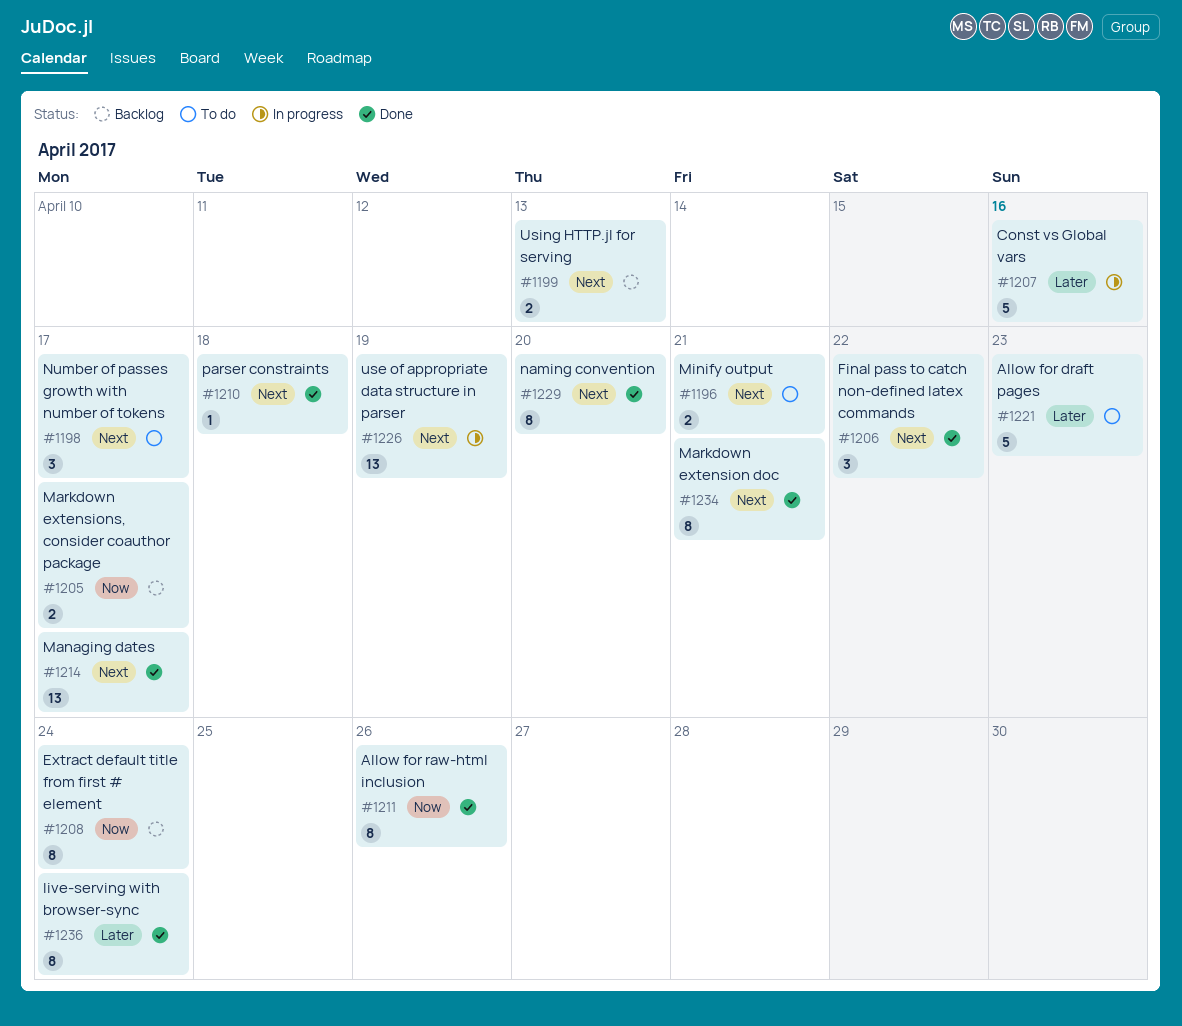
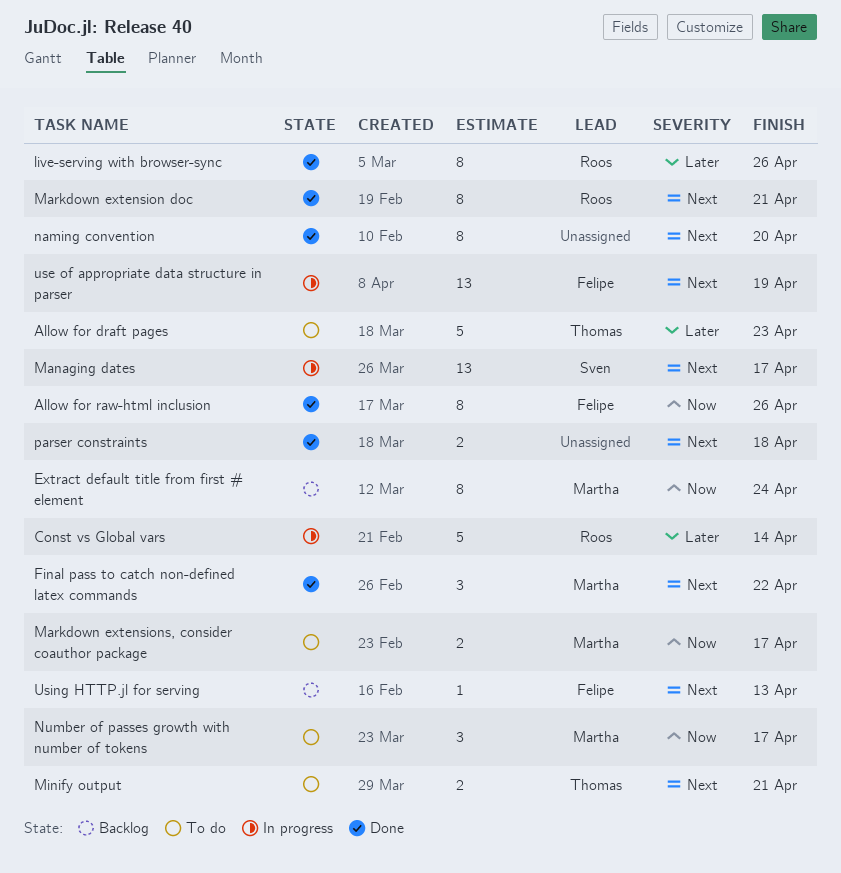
Const vs Global vars, due: Apr 16 -> Apr 14
live-serving with browser-sync, due: Apr 24 -> Apr 26
Managing dates, status: Done -> In progress
Markdown extensions, consider coauthor package, status: Backlog -> To do
Number of passes growth with number of tokens, priority: Next -> Now
parser constraints, estimate: 1 -> 2
Using HTTP.jl for serving, estimate: 2 -> 1

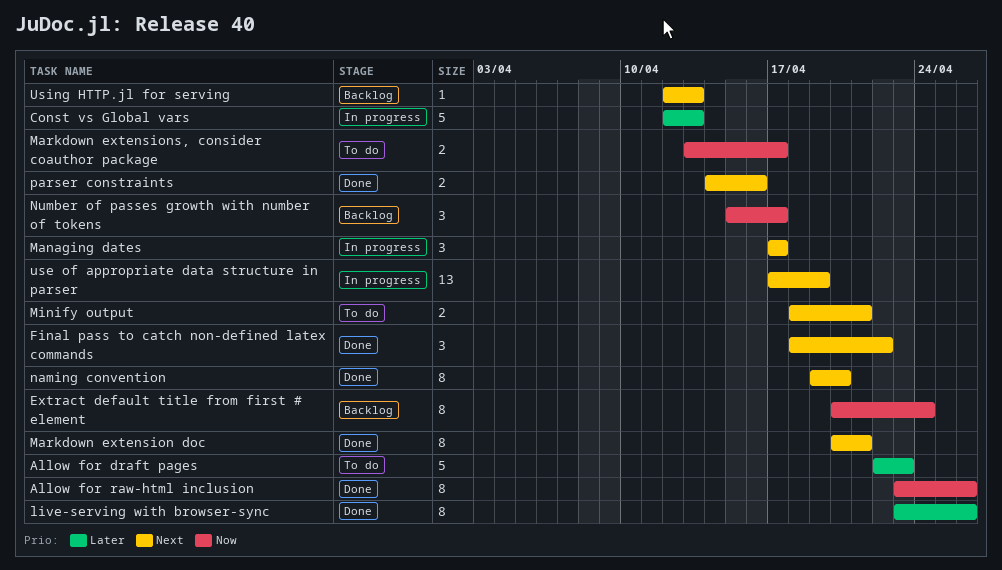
Const vs Global vars, due: Apr 14 -> Apr 13
Managing dates, estimate: 13 -> 3
Number of passes growth with number of tokens, status: To do -> Backlog
parser constraints, due: Apr 18 -> Apr 16

